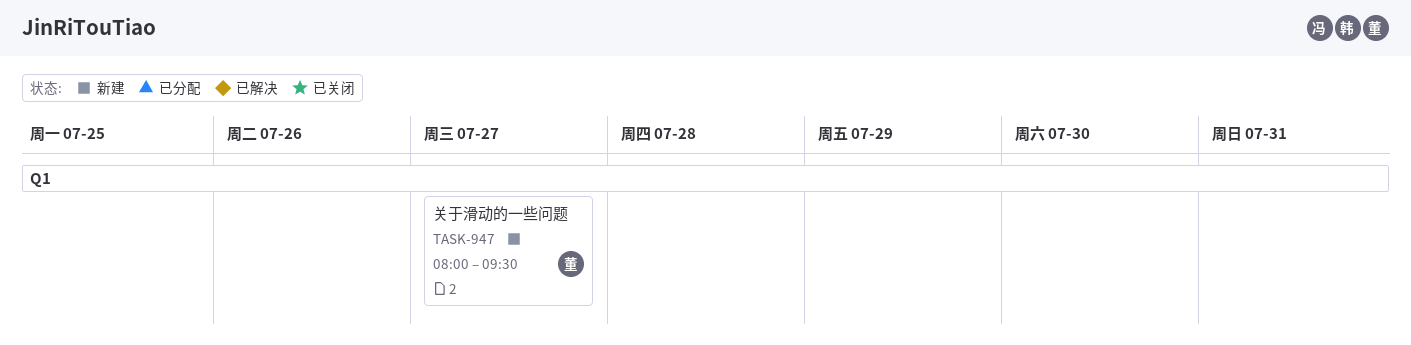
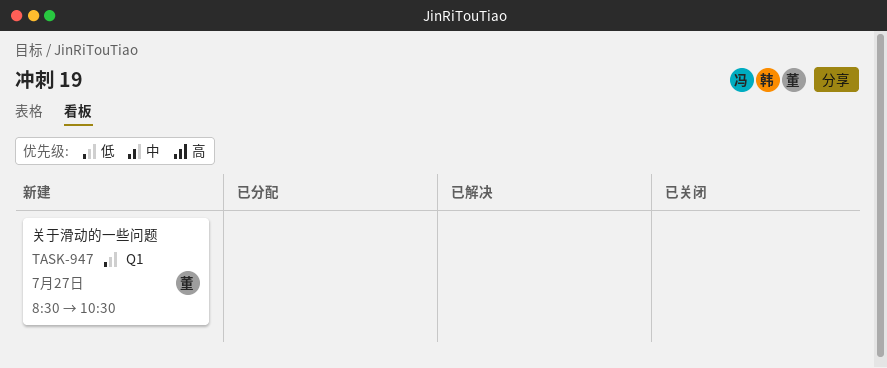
TASK-947, begins: 08:00 -> 08:30
TASK-947, ends: 09:30 -> 10:30

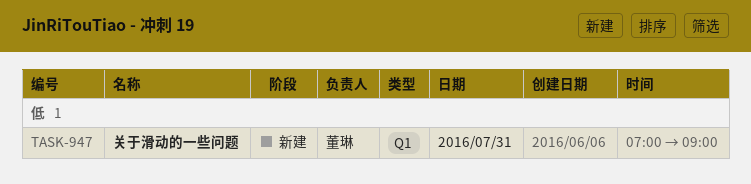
TASK-947, day: Jul 27 -> Jul 31
TASK-947, begins: 08:30 -> 07:00
TASK-947, ends: 10:30 -> 09:00

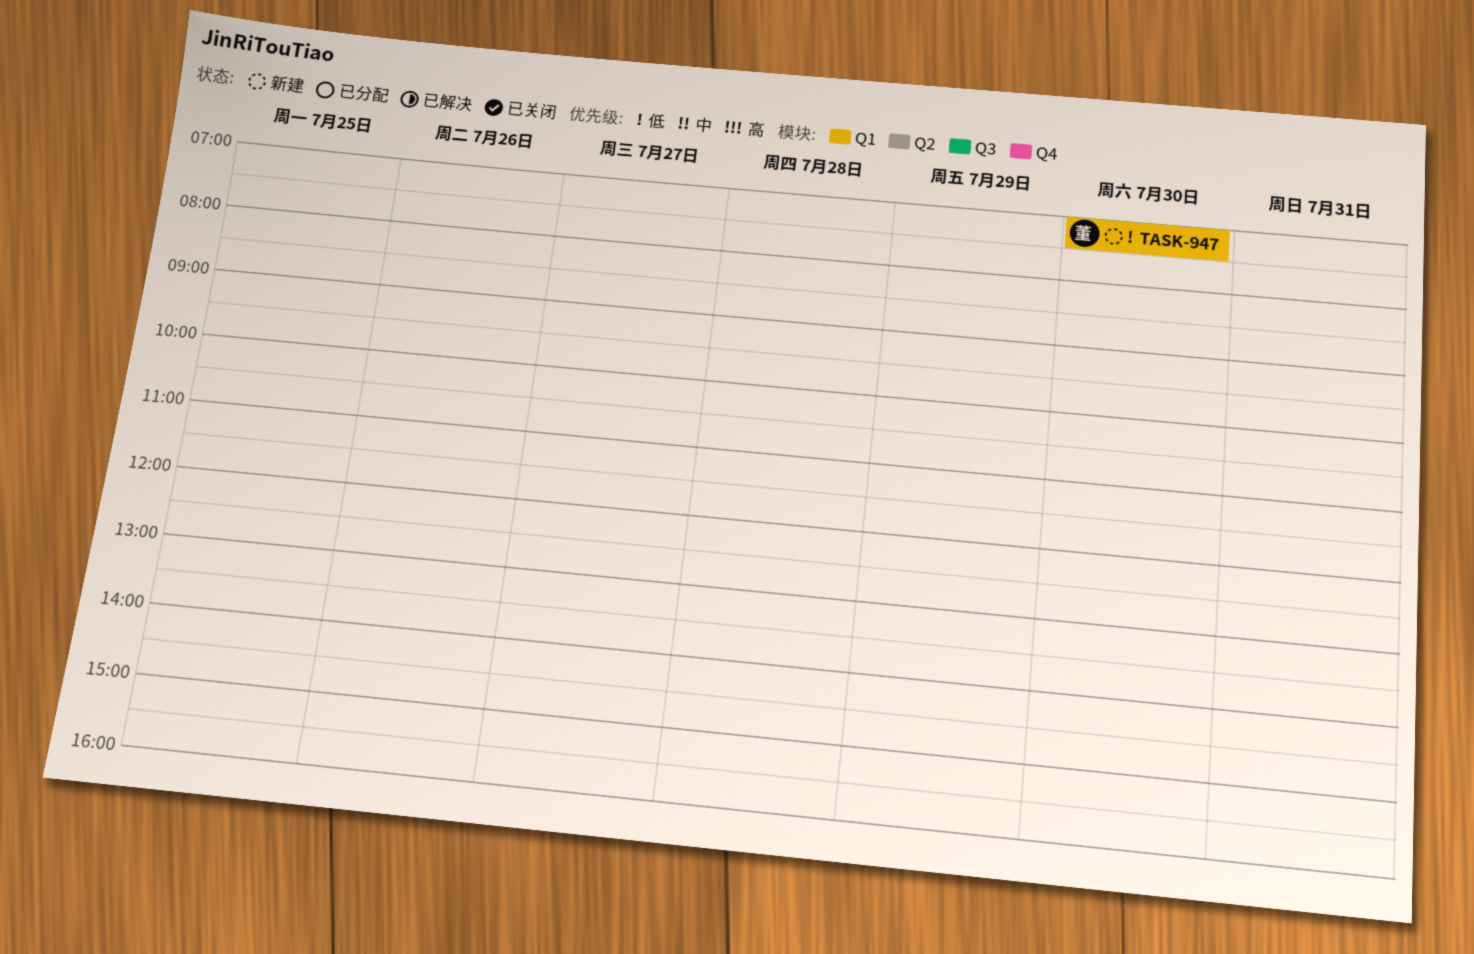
TASK-947, day: Jul 31 -> Jul 30
TASK-947, ends: 09:00 -> 07:30

